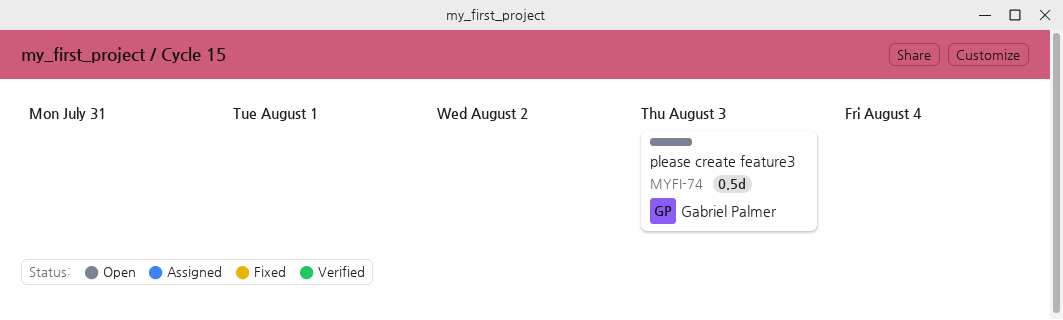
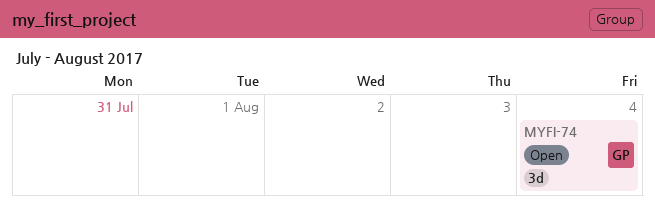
MYFI-74, estimate: 0.5d -> 3d
MYFI-74, due: Aug 3 -> Aug 4

